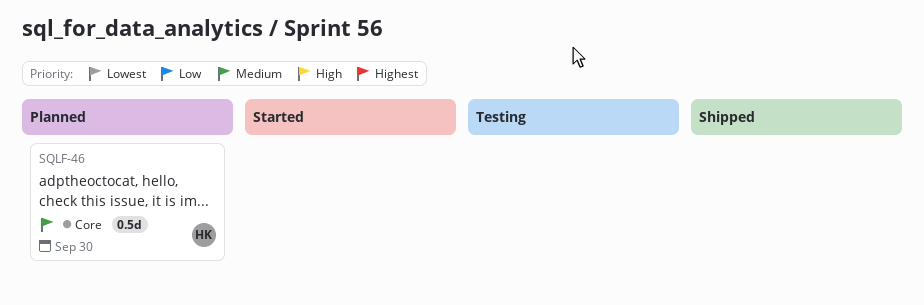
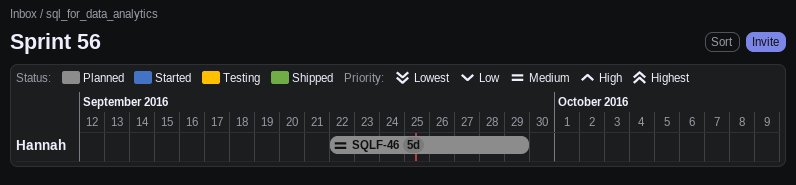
SQLF-46, estimate: 0.5d -> 5d
SQLF-46, due: Sep 30 -> Sep 29

